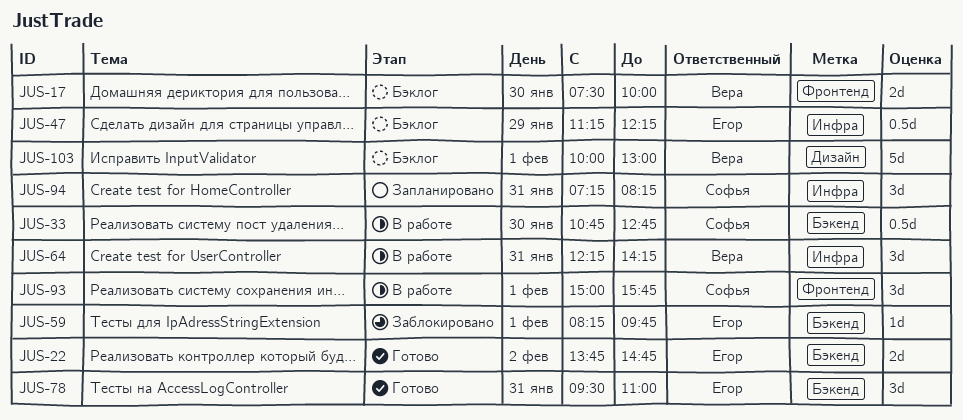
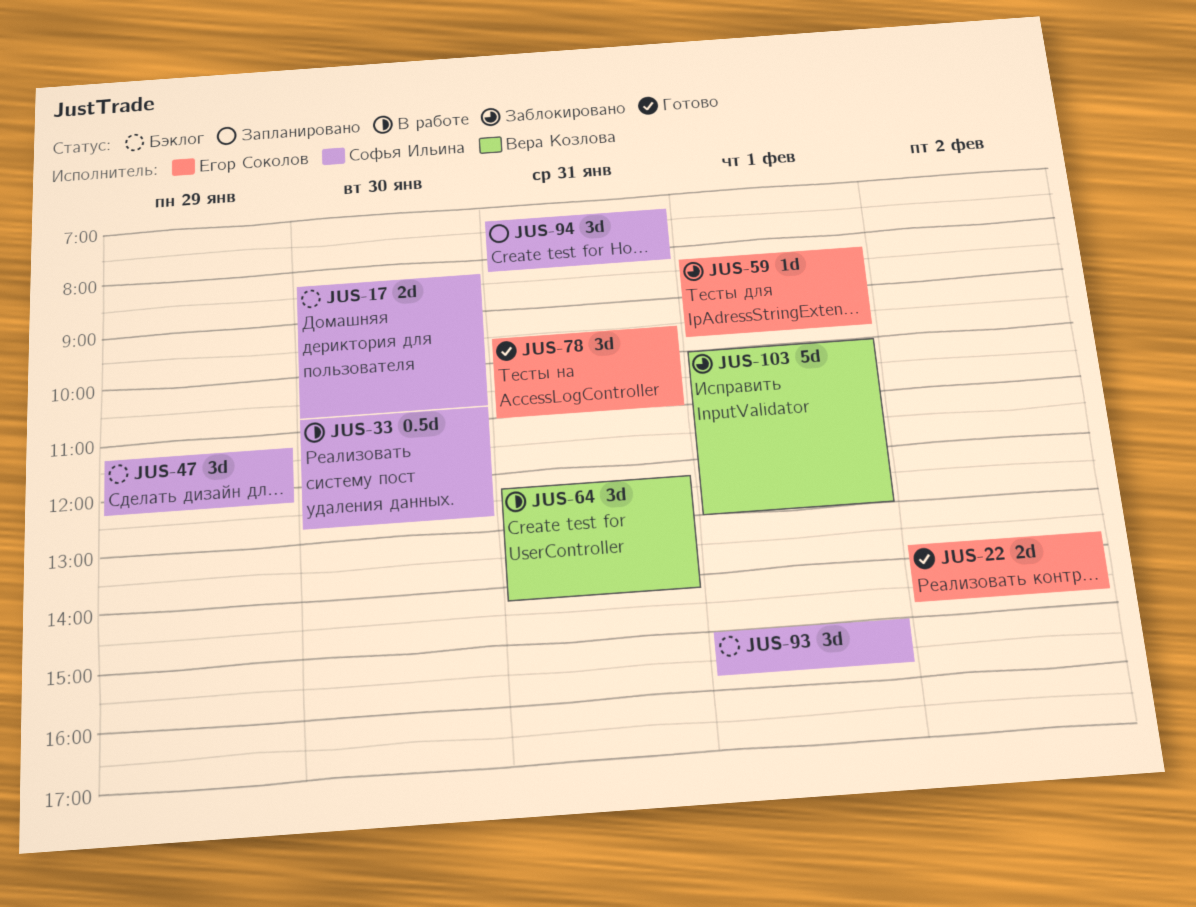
JUS-17, owner: Вера Козлова -> Софья Ильина
JUS-17, begins: 07:30 -> 08:15
JUS-17, ends: 10:00 -> 10:45
JUS-47, owner: Егор Соколов -> Софья Ильина
JUS-47, estimate: 0.5d -> 3d
JUS-93, status: В работе -> Бэклог
JUS-103, status: Бэклог -> Заблокировано

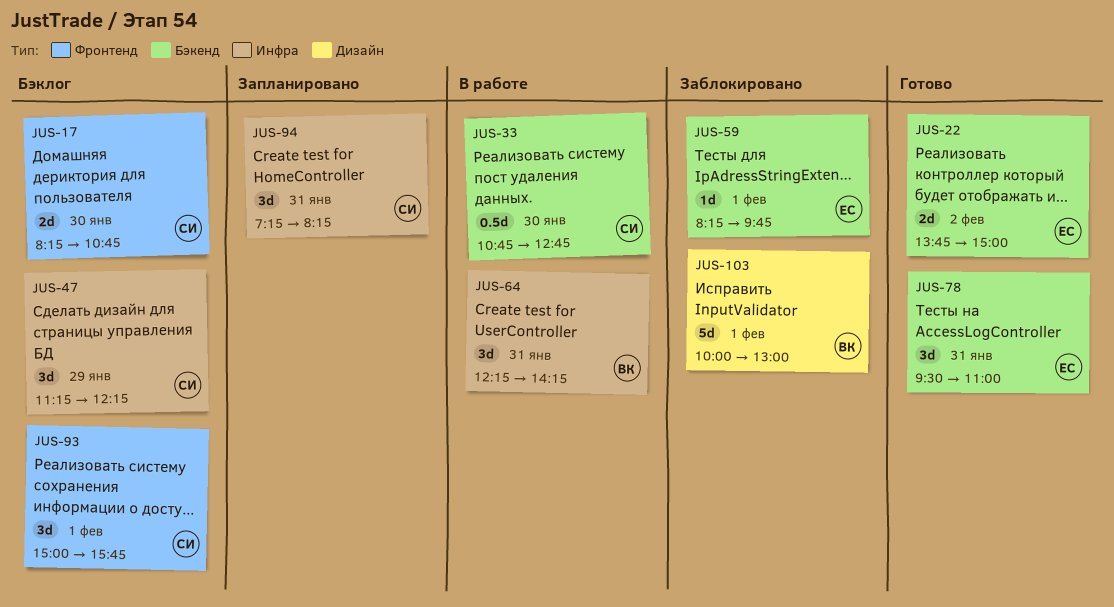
JUS-22, ends: 14:45 -> 15:00

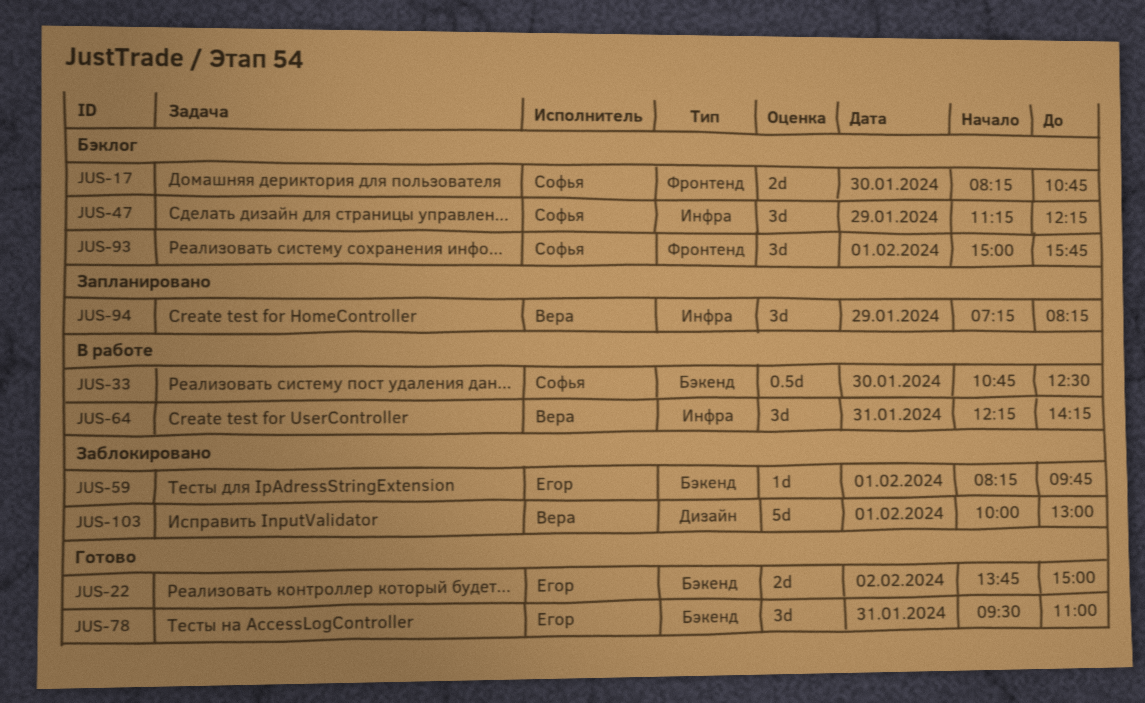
JUS-33, ends: 12:45 -> 12:30
JUS-94, owner: Софья -> Вера
JUS-94, day: Jan 31 -> Jan 29

